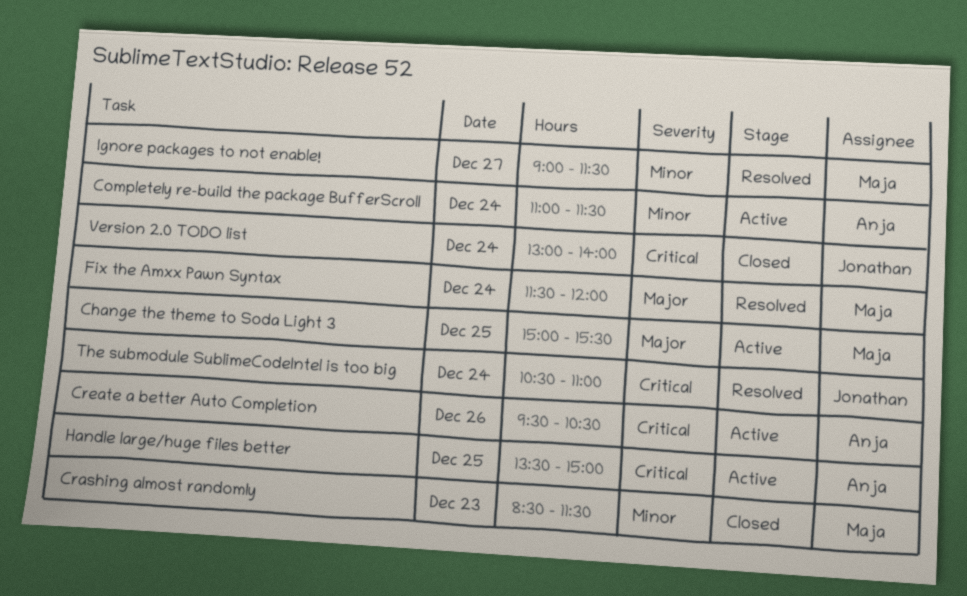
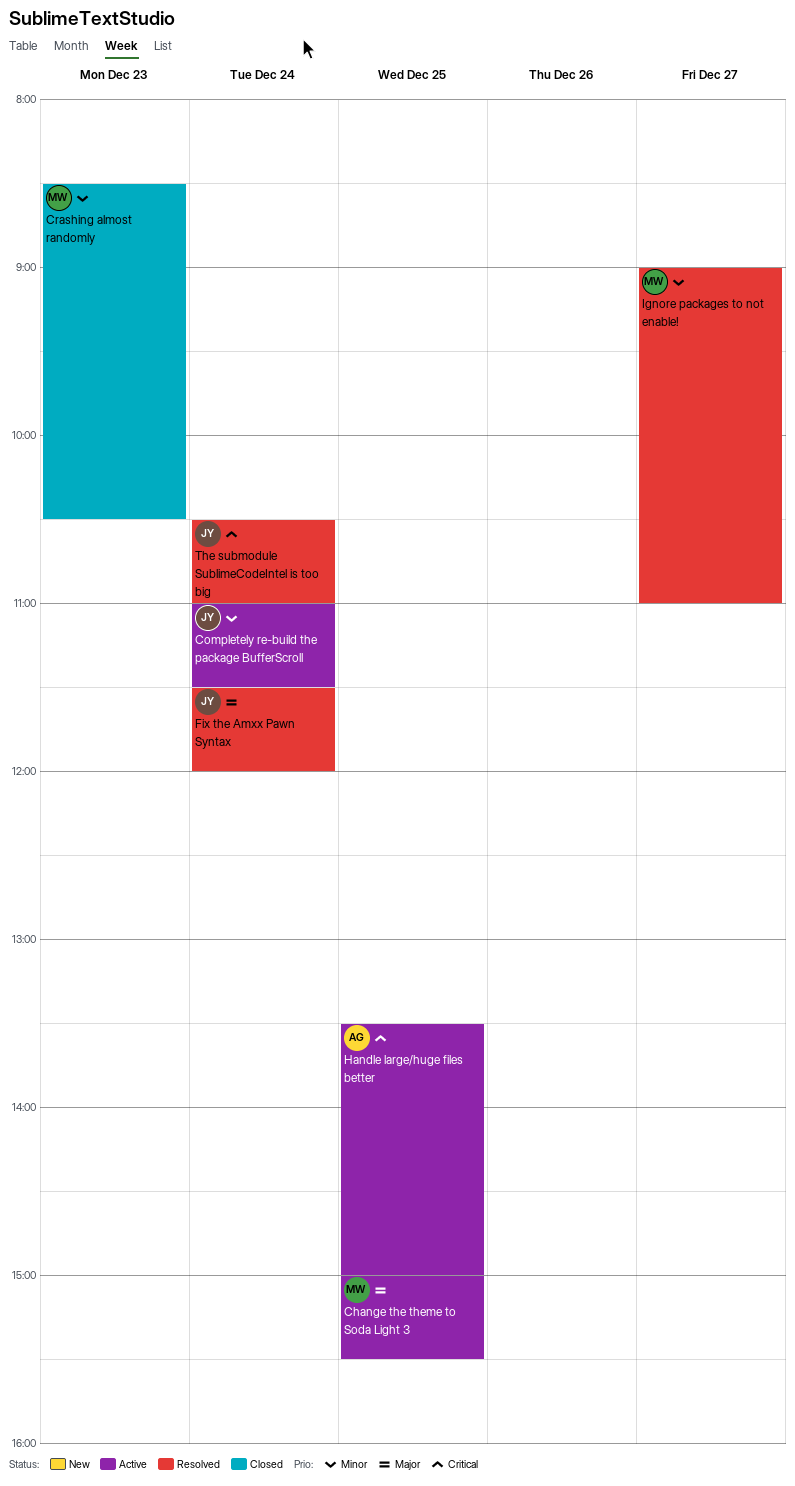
Completely re-build the package BufferScroll, owner: Anja -> Jonathan
Crashing almost randomly, ends: 11:30 -> 10:30
Create a better Auto Completion: present -> none
Fix the Amxx Pawn Syntax, owner: Maja -> Jonathan
Ignore packages to not enable!, ends: 11:30 -> 11:00
Version 2.0 TODO list: present -> none

